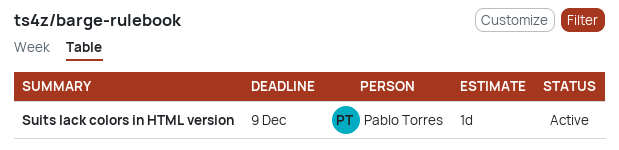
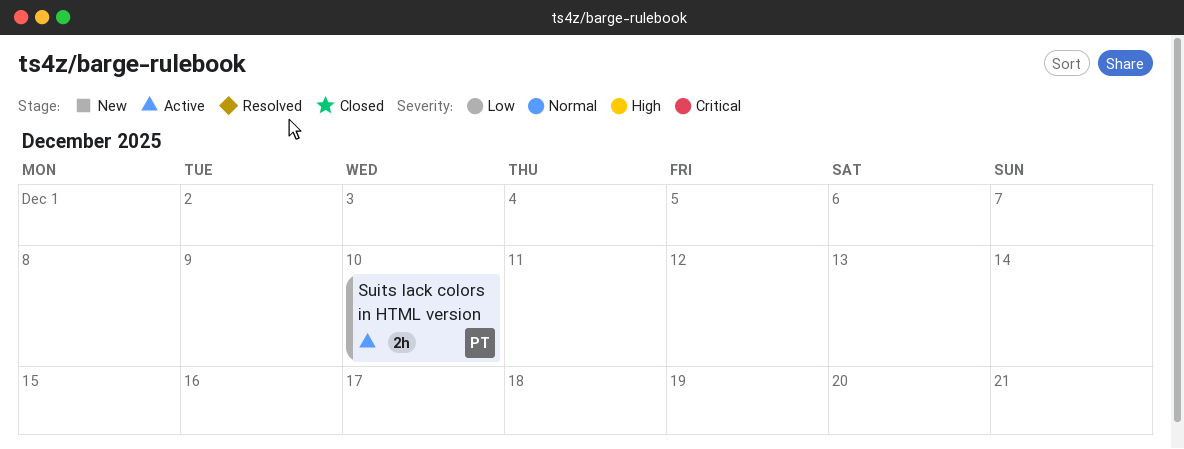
Suits lack colors in HTML version, estimate: 1d -> 2h
Suits lack colors in HTML version, due: Dec 9 -> Dec 10

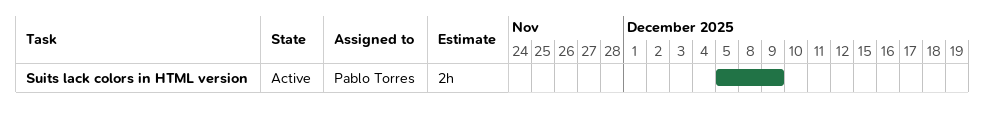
Suits lack colors in HTML version, due: Dec 10 -> Dec 9

